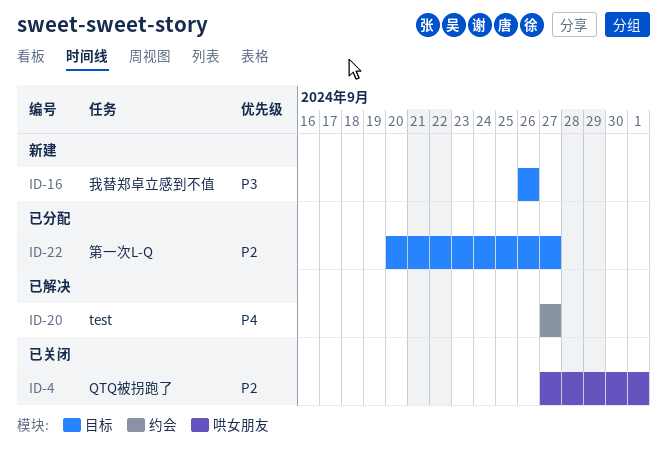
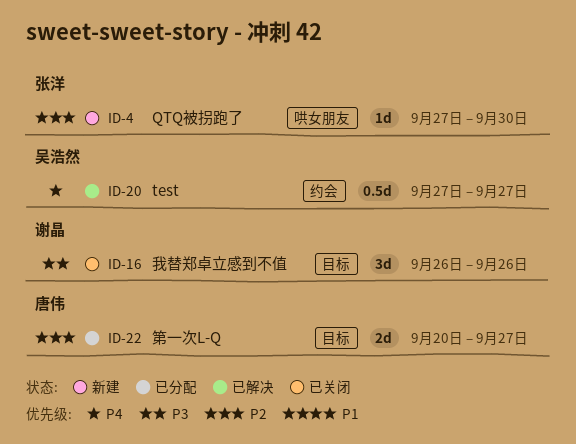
ID-4, status: 已关闭 -> 新建
ID-4, due: Oct 1 -> Sep 30
ID-16, status: 新建 -> 已关闭

